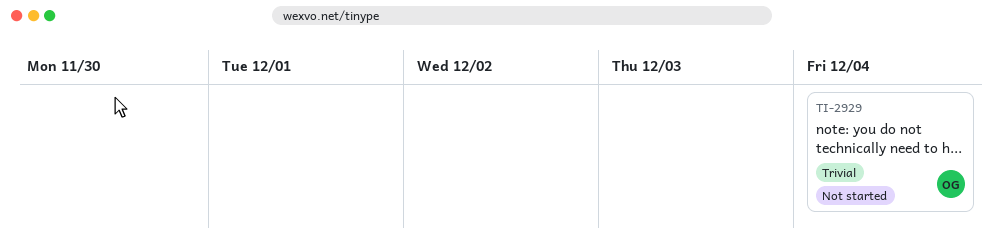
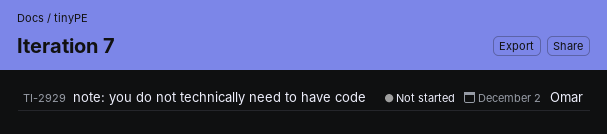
TI-2929, due: Dec 4 -> Dec 2

